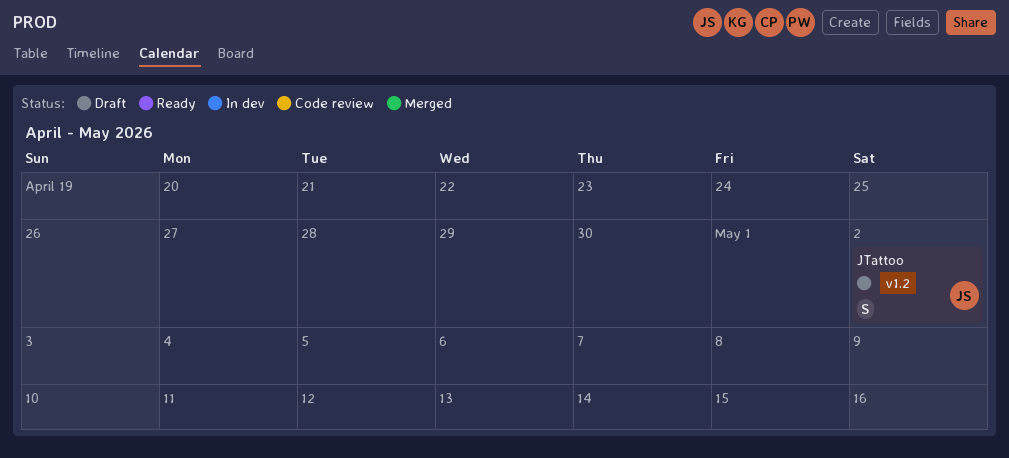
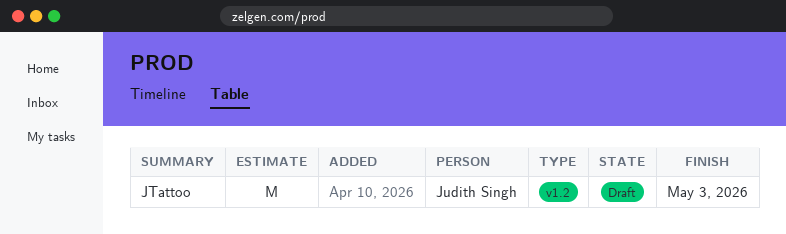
JTattoo, estimate: S -> M
JTattoo, due: May 2 -> May 3

